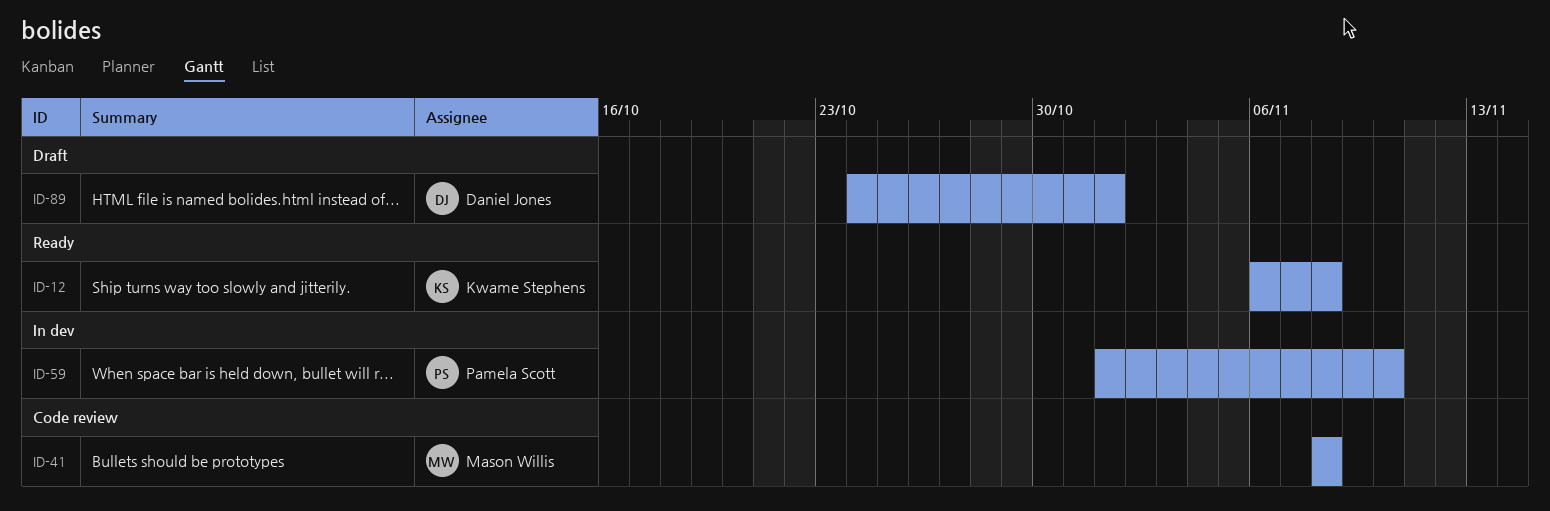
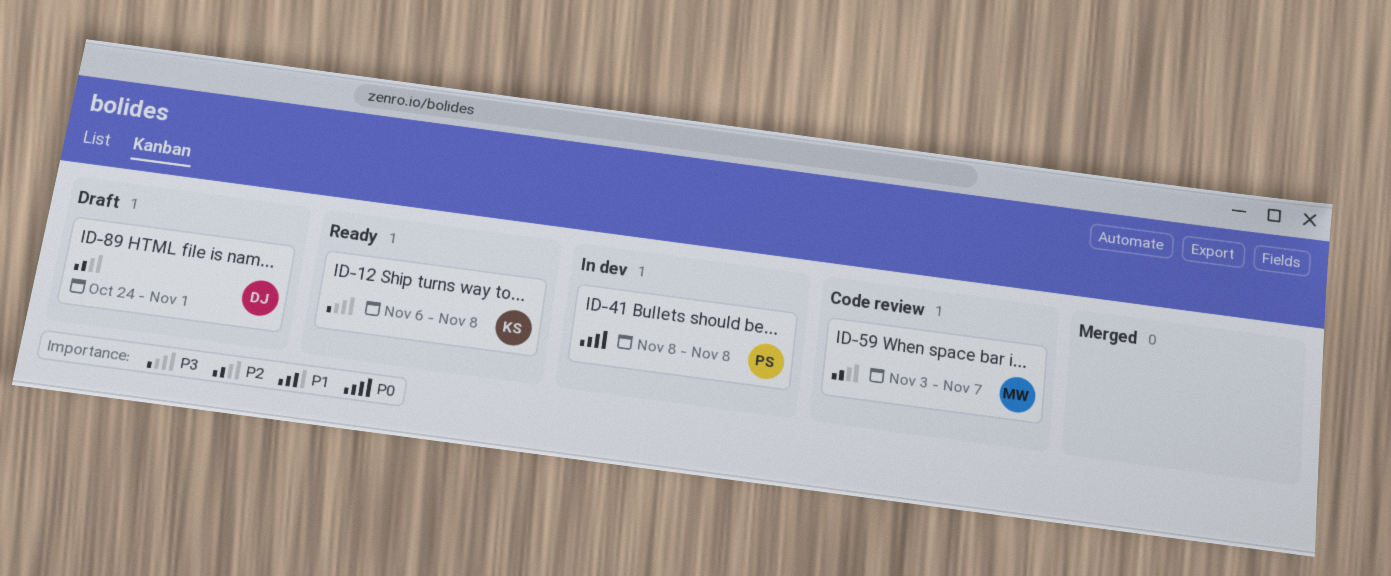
ID-41, status: Code review -> In dev
ID-41, owner: Mason Willis -> Pamela Scott
ID-59, status: In dev -> Code review
ID-59, owner: Pamela Scott -> Mason Willis
ID-59, start: Nov 1 -> Nov 3
ID-59, due: Nov 10 -> Nov 7

